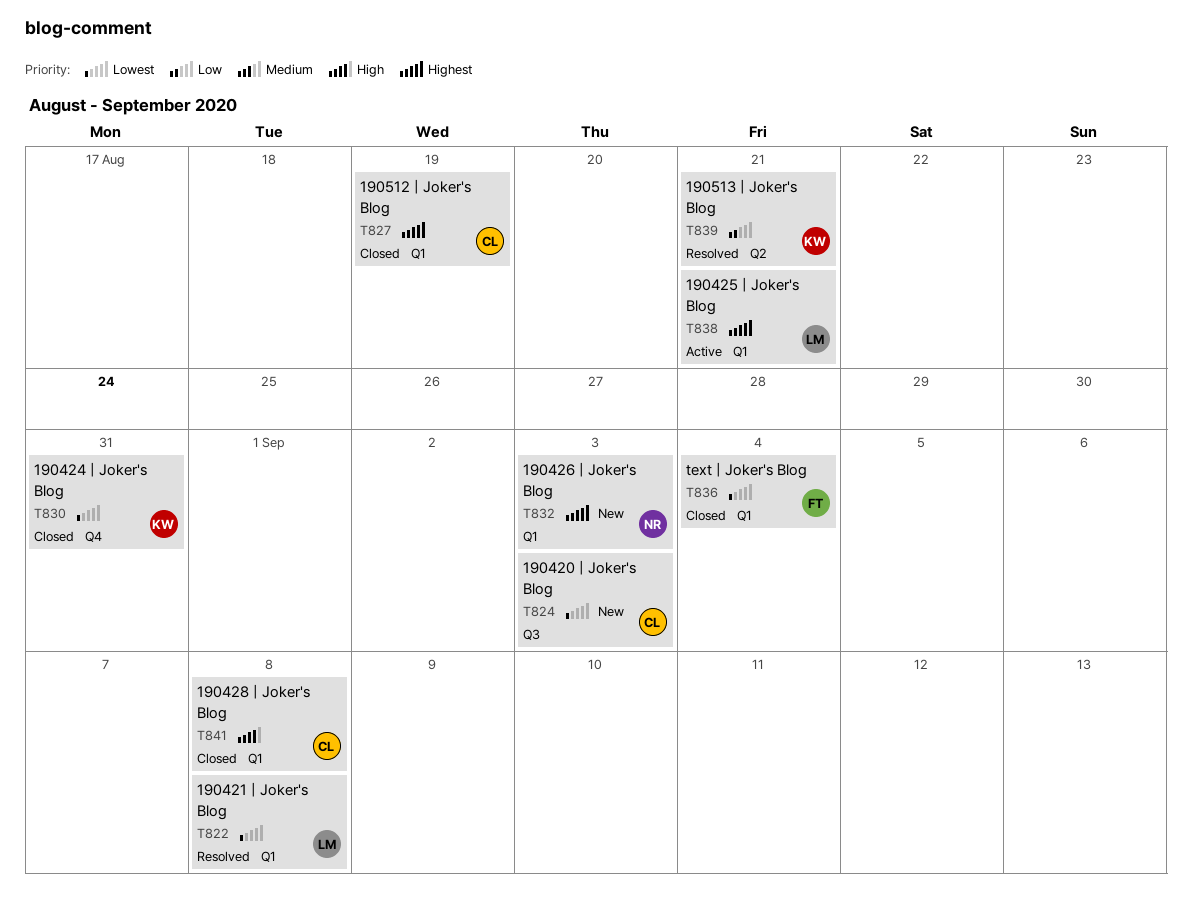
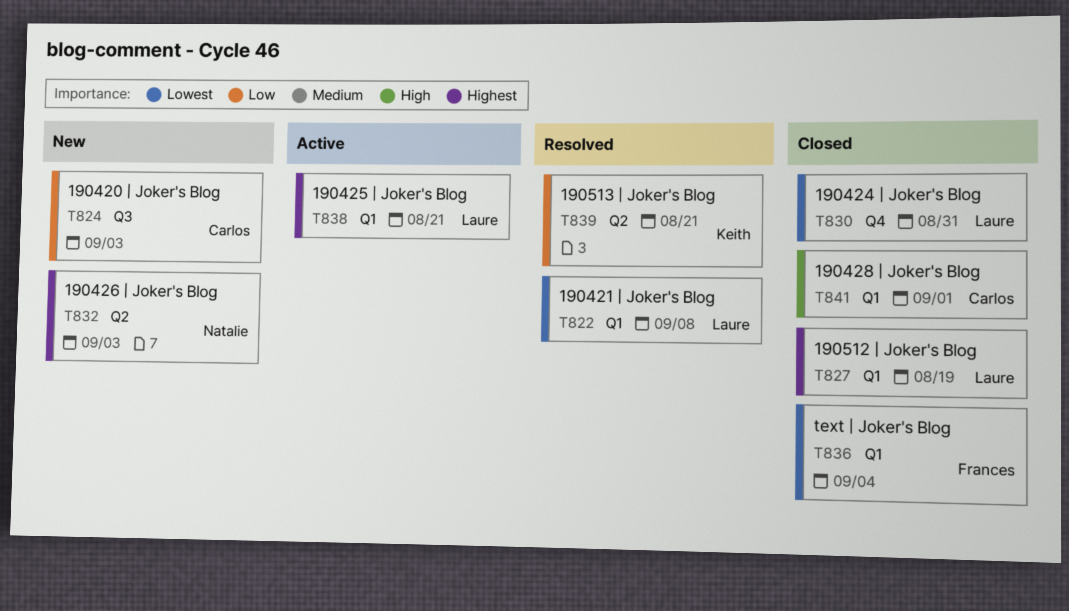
T824, priority: Lowest -> Low
T827, owner: Carlos -> Laure
T830, owner: Keith -> Laure
T832, label: Q1 -> Q2
T841, due: Sep 8 -> Sep 1

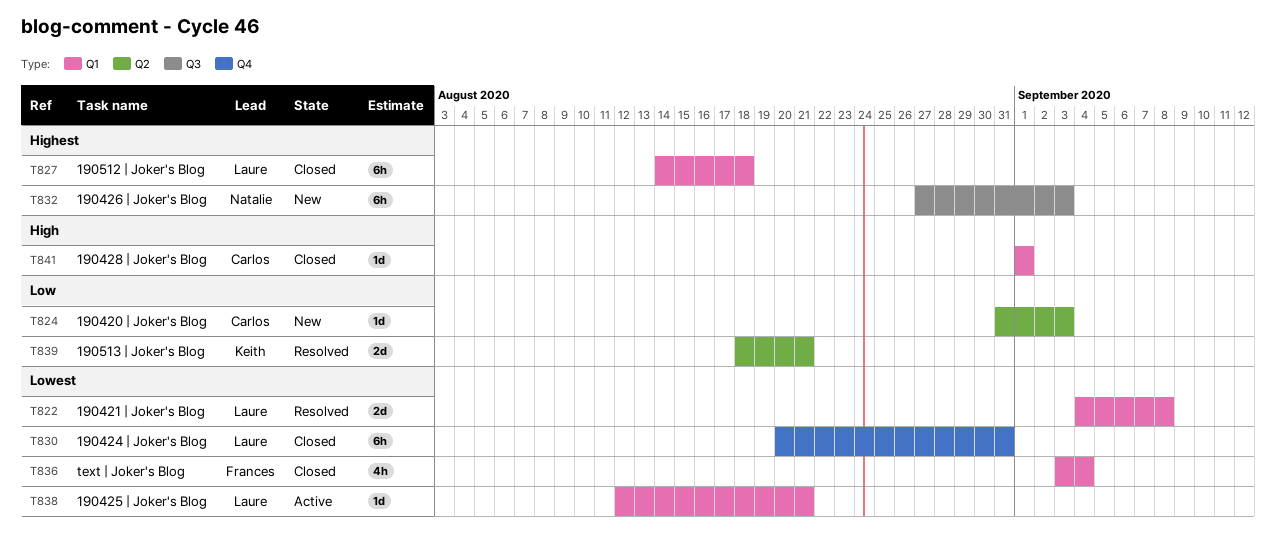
T824, label: Q3 -> Q2
T827, due: Aug 19 -> Aug 18
T832, label: Q2 -> Q3
T838, priority: Highest -> Lowest

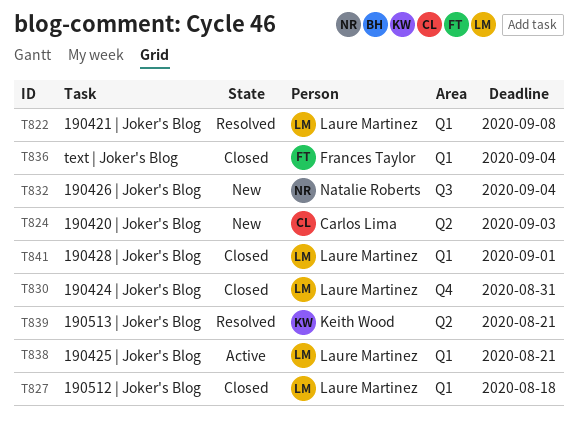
T832, due: Sep 3 -> Sep 4
T841, owner: Carlos Lima -> Laure Martinez

